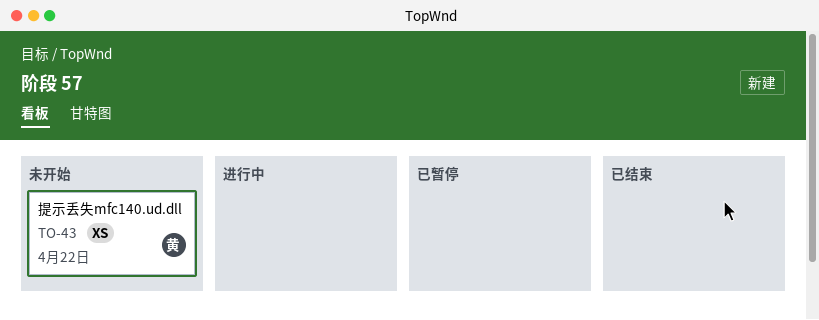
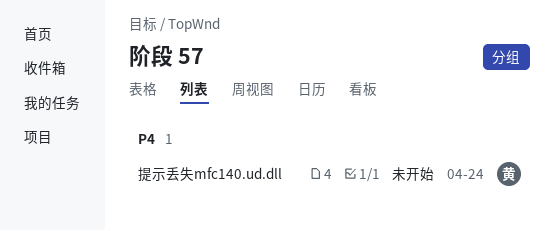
提示丢失mfc140.ud.dll, due: Apr 22 -> Apr 24

